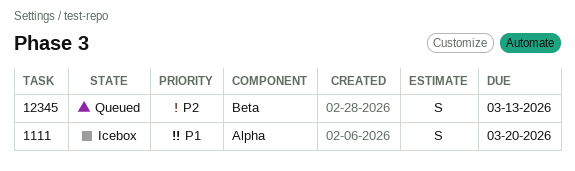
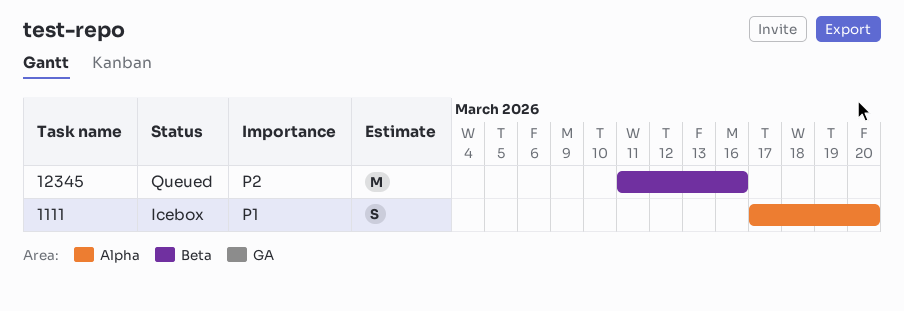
12345, estimate: S -> M
12345, due: Mar 13 -> Mar 16

